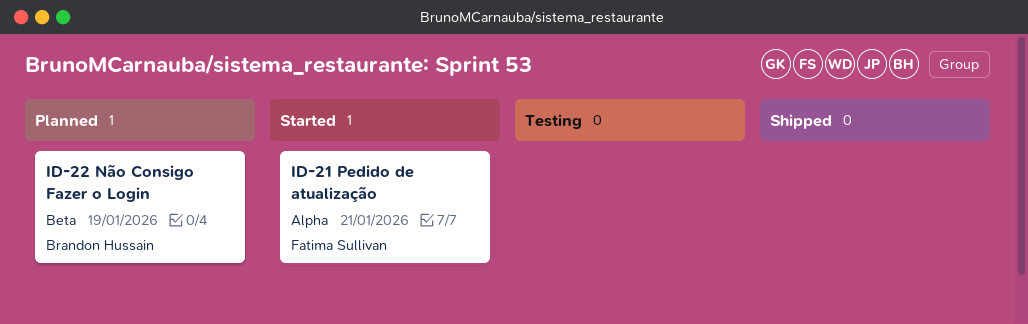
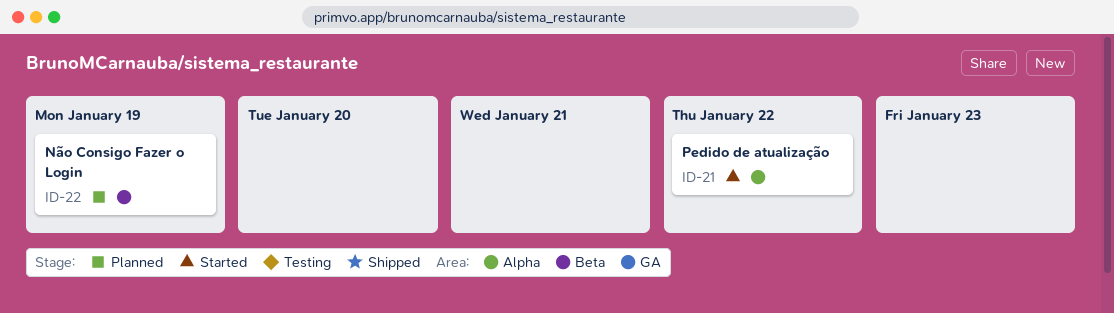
ID-21, due: Jan 21 -> Jan 22

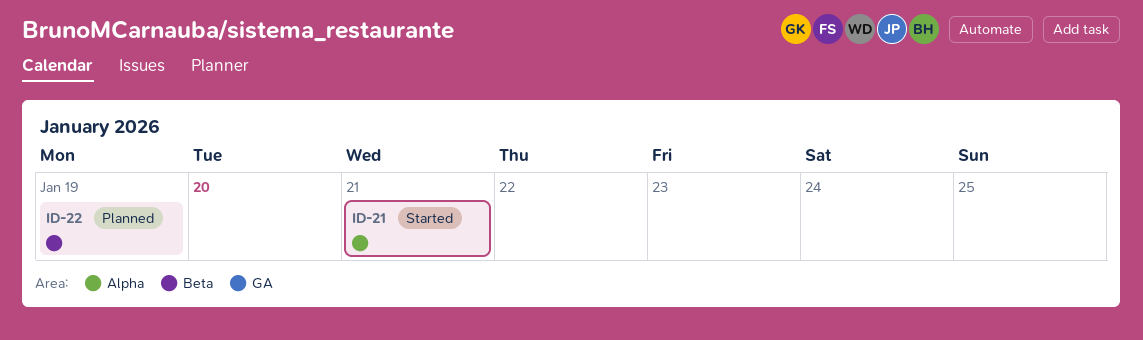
ID-21, due: Jan 22 -> Jan 21

